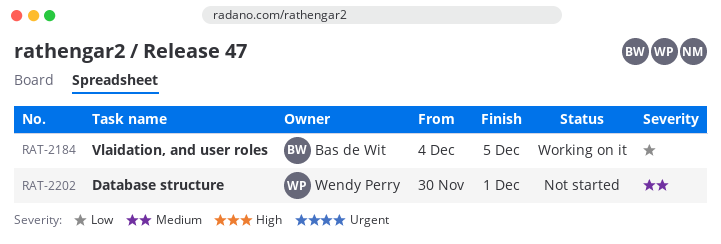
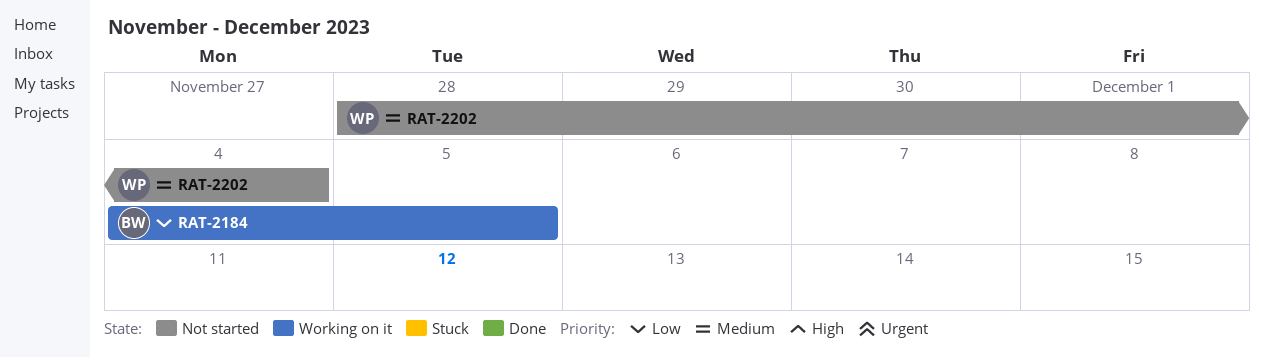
RAT-2202, start: Nov 30 -> Nov 28
RAT-2202, due: Dec 1 -> Dec 4

